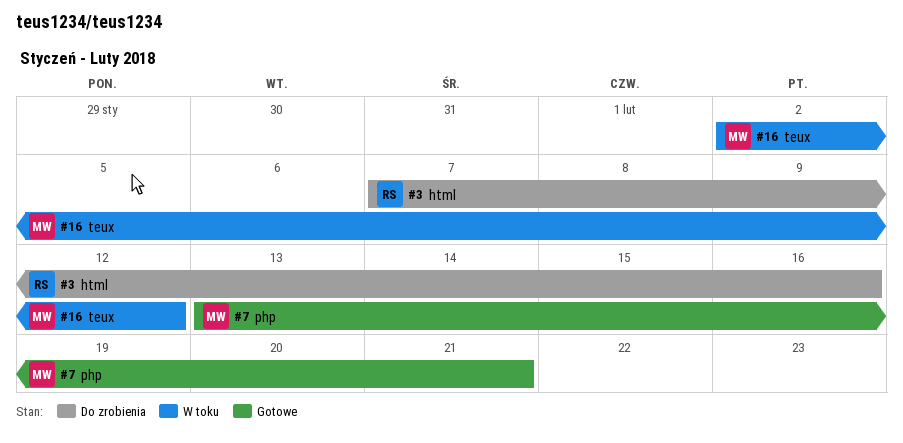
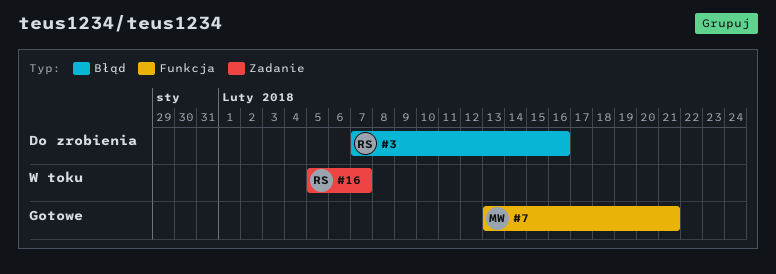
#16, owner: MW -> RS
#16, start: Feb 2 -> Feb 5
#16, due: Feb 12 -> Feb 7

